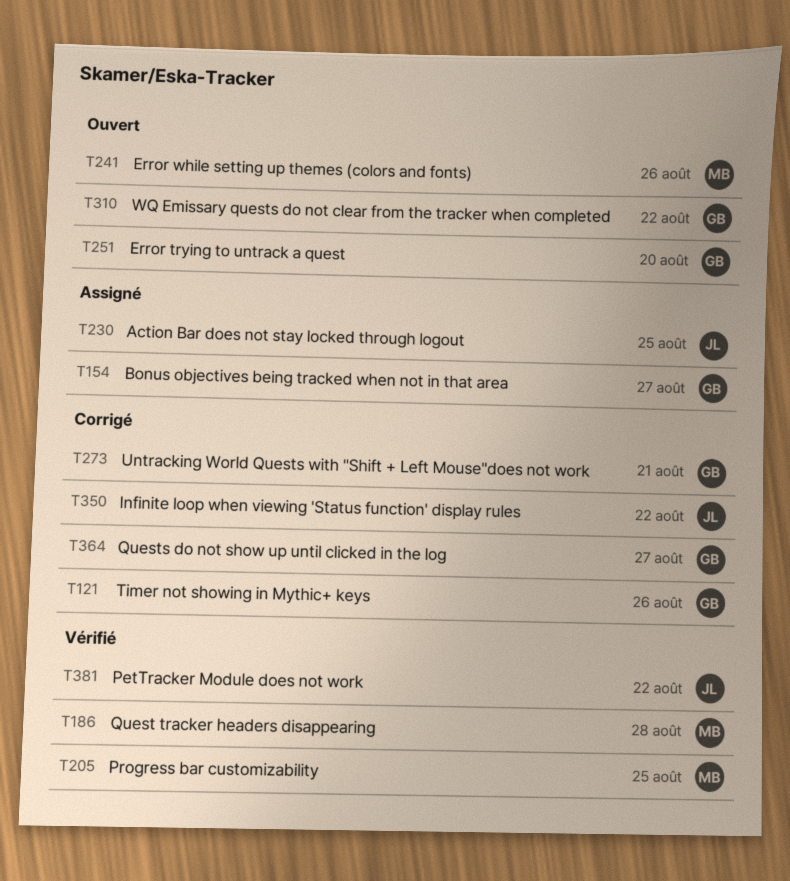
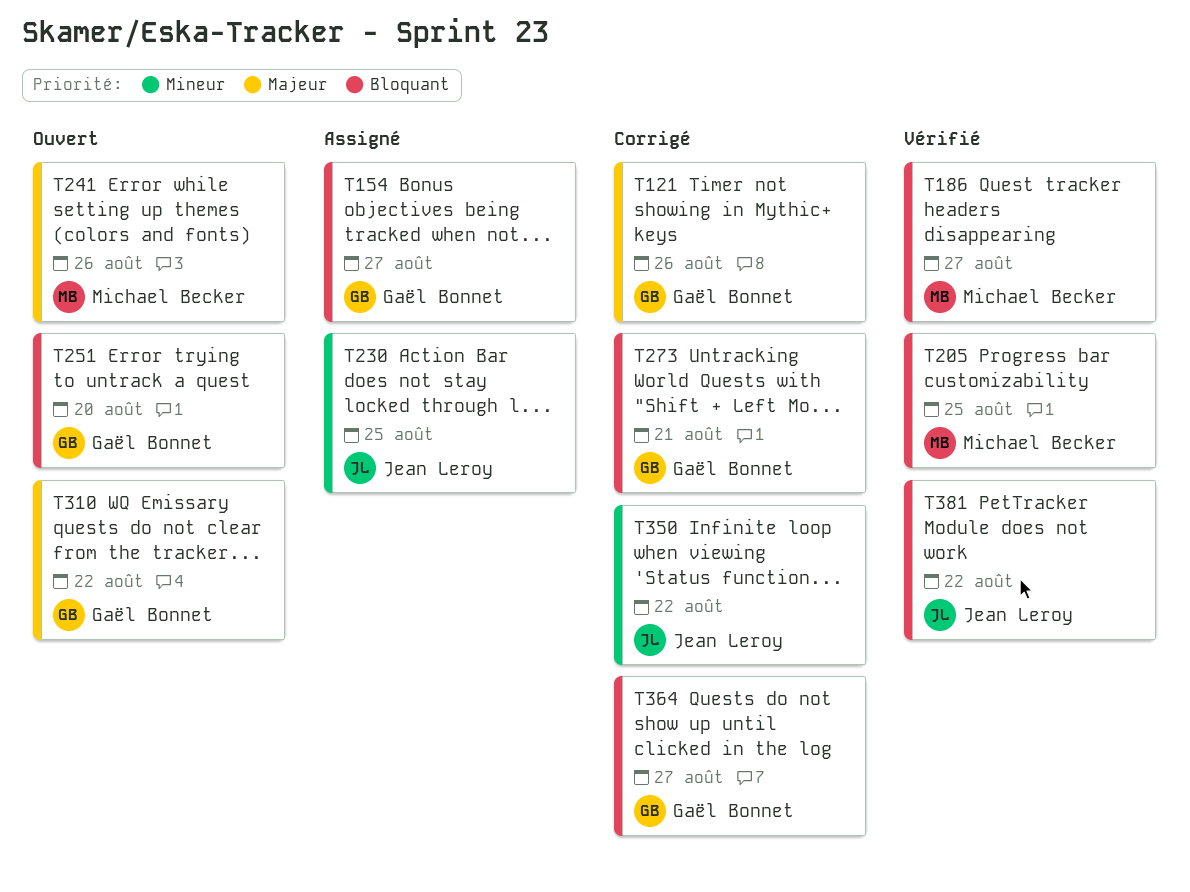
T186, due: Aug 28 -> Aug 27

